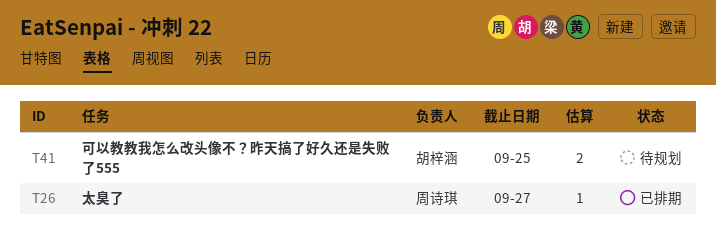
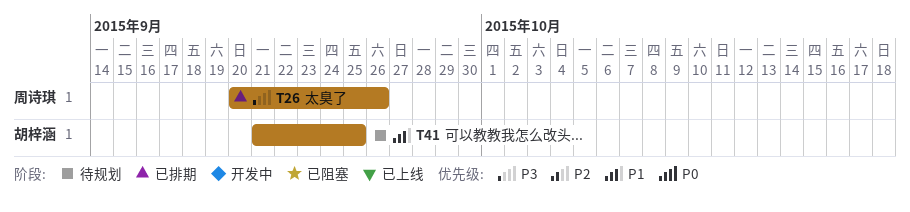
T26, due: Sep 27 -> Sep 26

